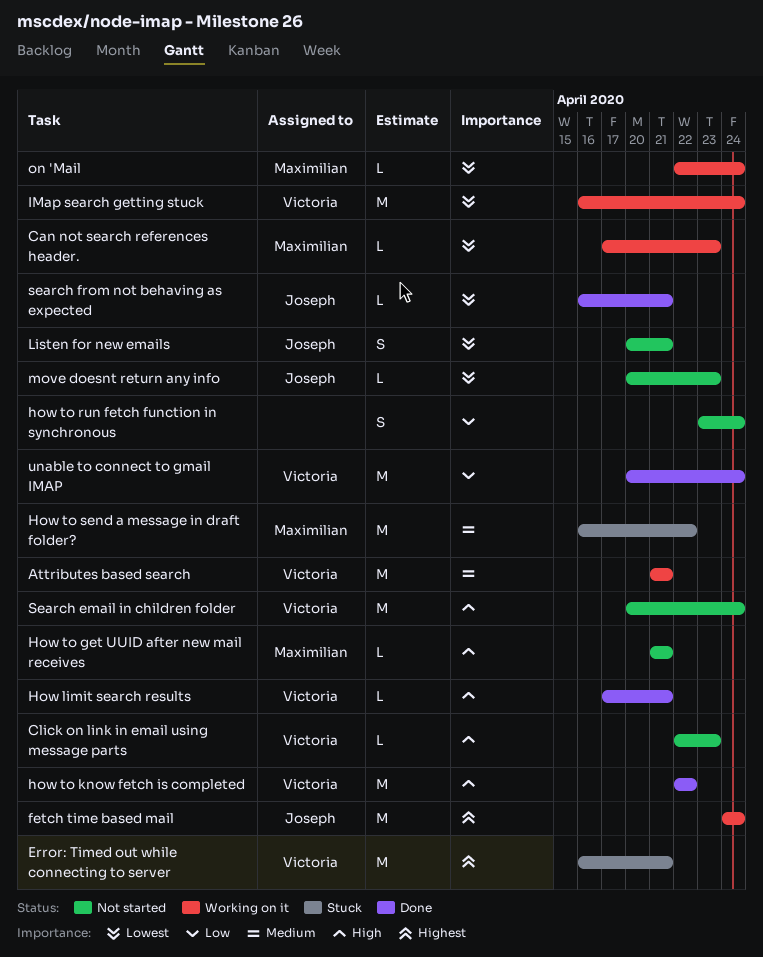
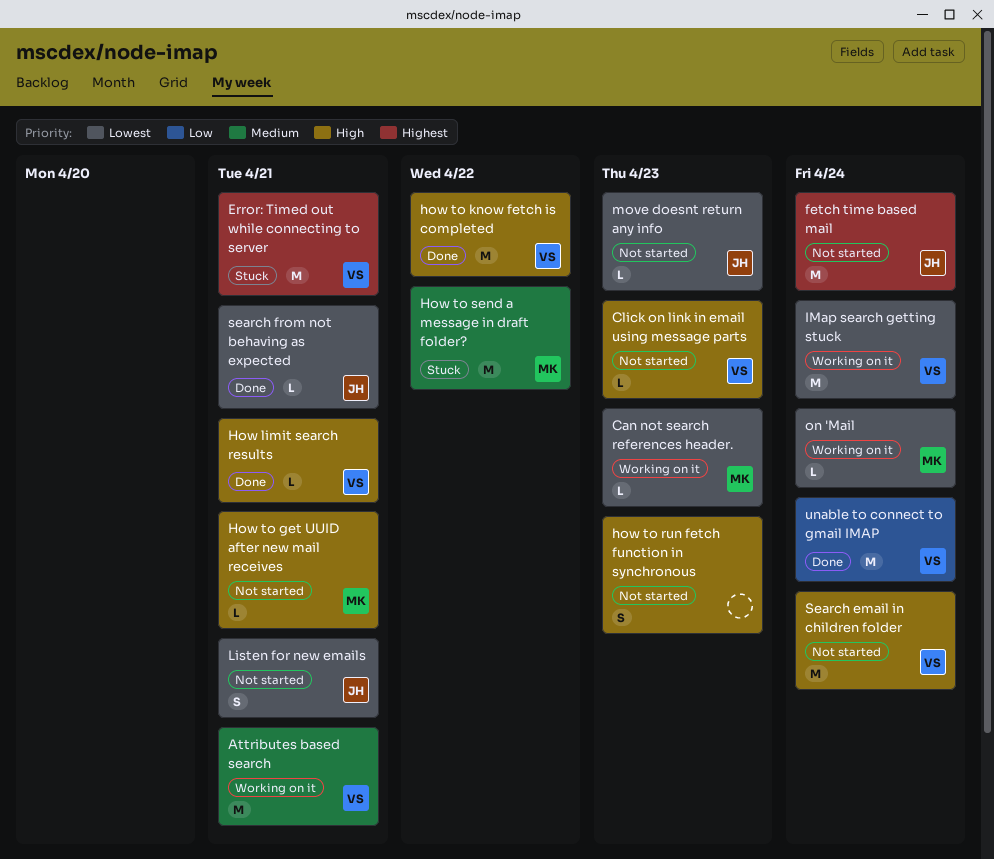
fetch time based mail, status: Working on it -> Not started
how to run fetch function in synchronous, priority: Low -> High
how to run fetch function in synchronous, due: Apr 24 -> Apr 23

